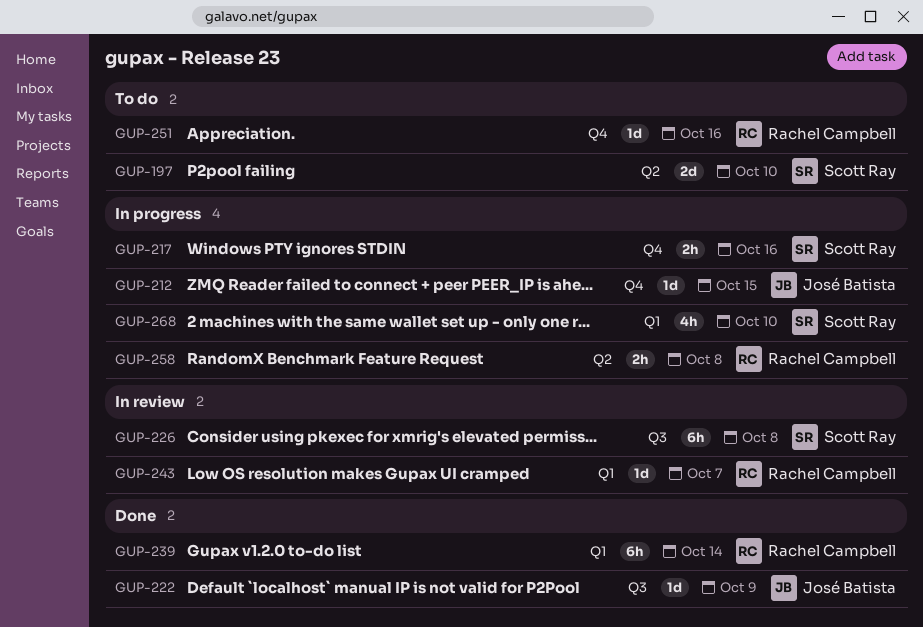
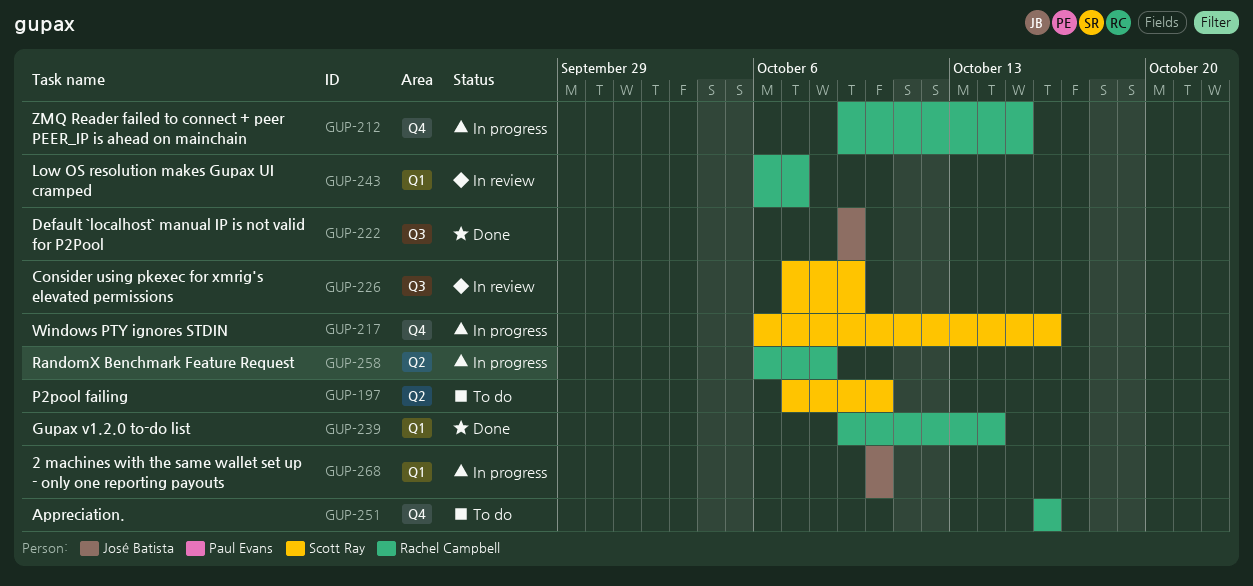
GUP-212, owner: José Batista -> Rachel Campbell
GUP-226, due: Oct 8 -> Oct 9
GUP-268, owner: Scott Ray -> José Batista

